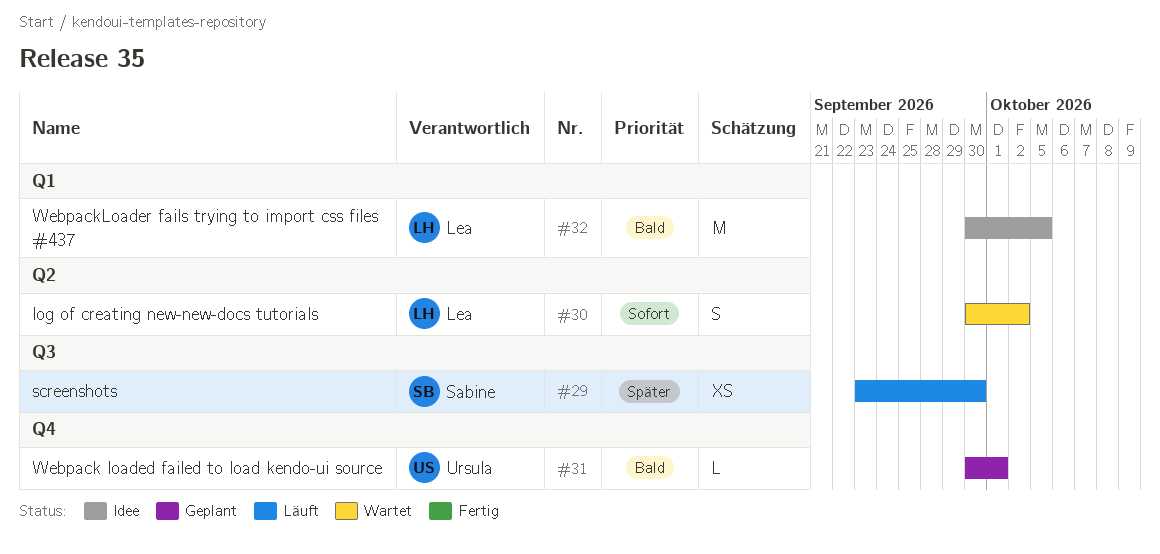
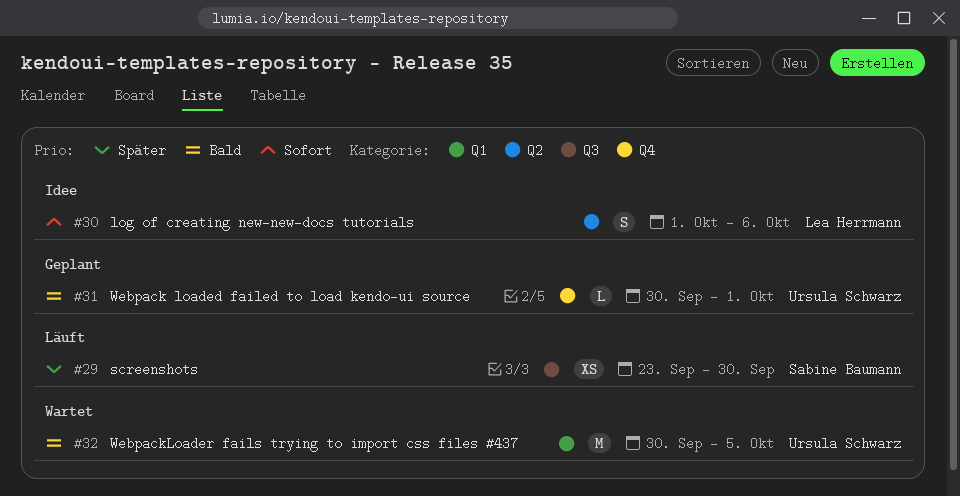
#30, status: Wartet -> Idee
#30, start: Sep 30 -> Oct 1
#30, due: Oct 2 -> Oct 6
#32, status: Idee -> Wartet
#32, owner: Lea Herrmann -> Ursula Schwarz

